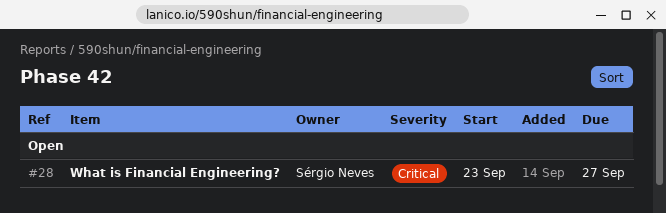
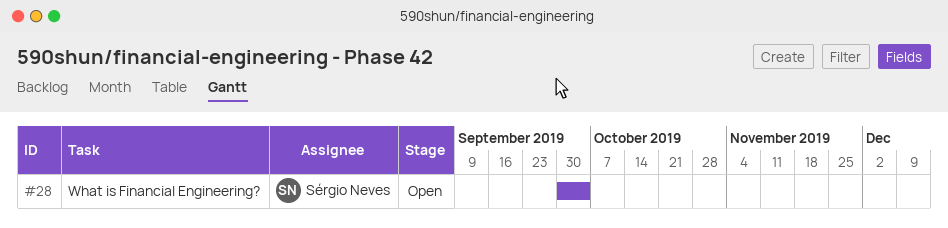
#28, start: Sep 23 -> Sep 30
#28, due: Sep 27 -> Oct 4

